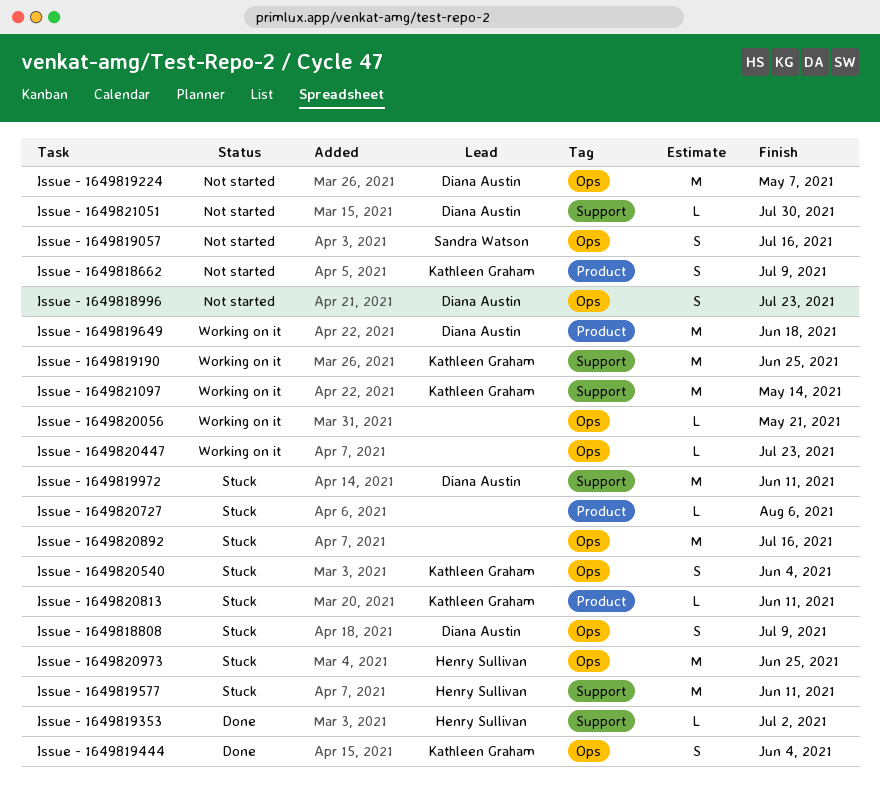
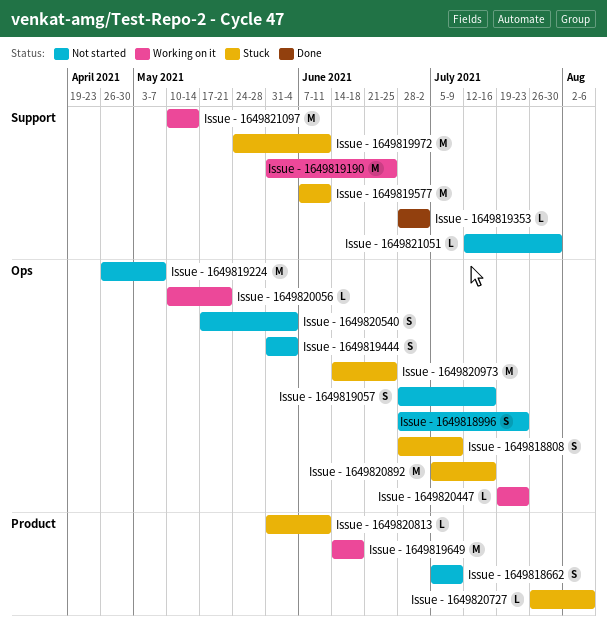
Issue - 1649819444, status: Done -> Not started
Issue - 1649820540, status: Stuck -> Not started

